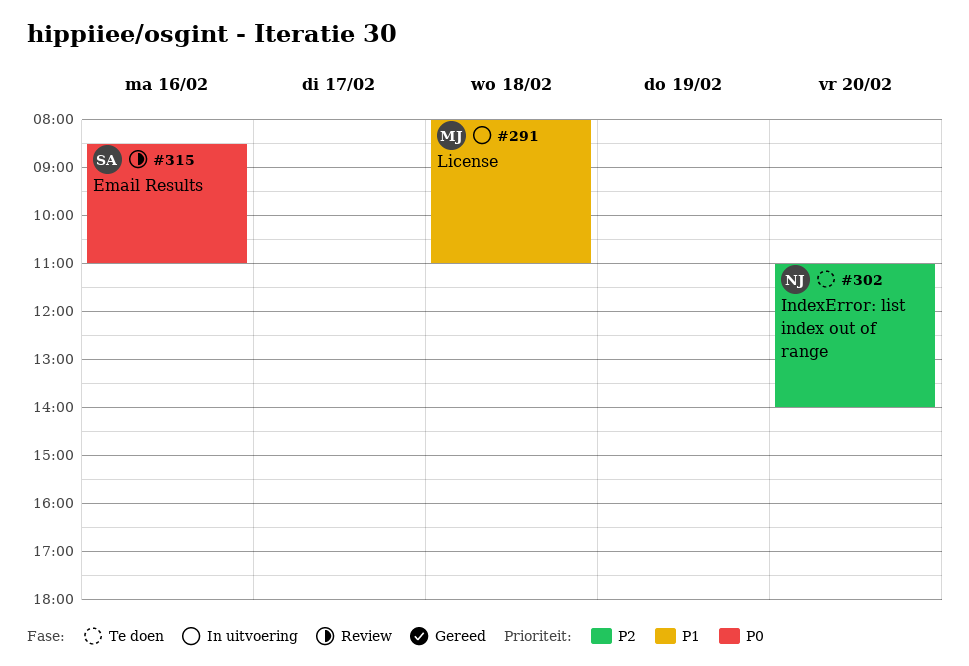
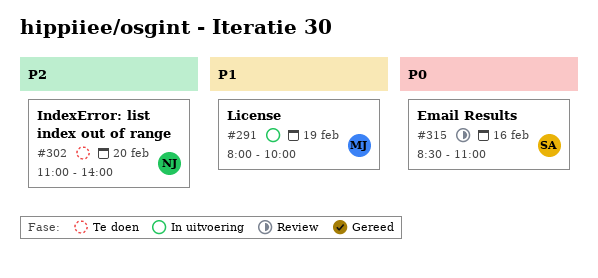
#291, day: Feb 18 -> Feb 19
#291, ends: 11:00 -> 10:00

